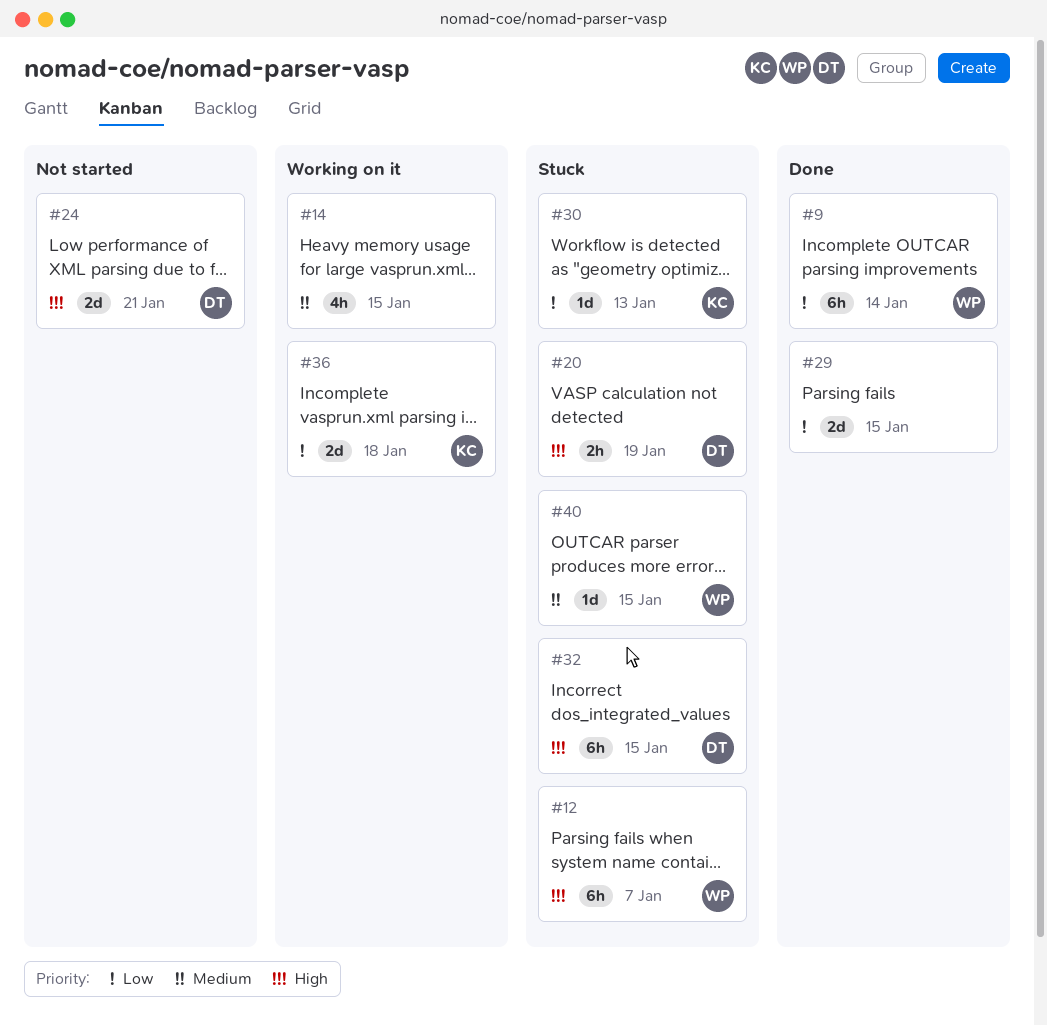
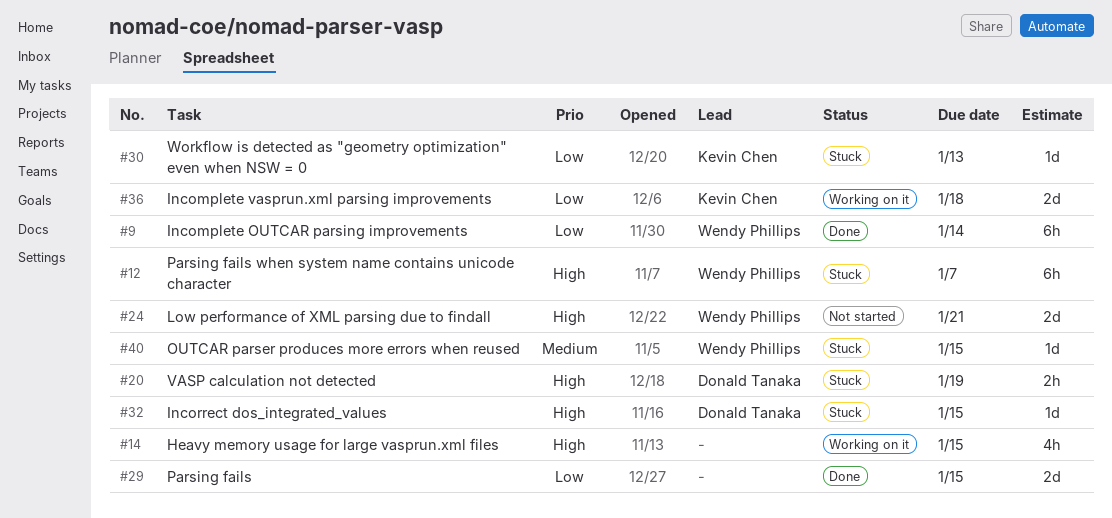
#14, priority: Medium -> High
#24, owner: Donald Tanaka -> Wendy Phillips
#32, estimate: 6h -> 1d

